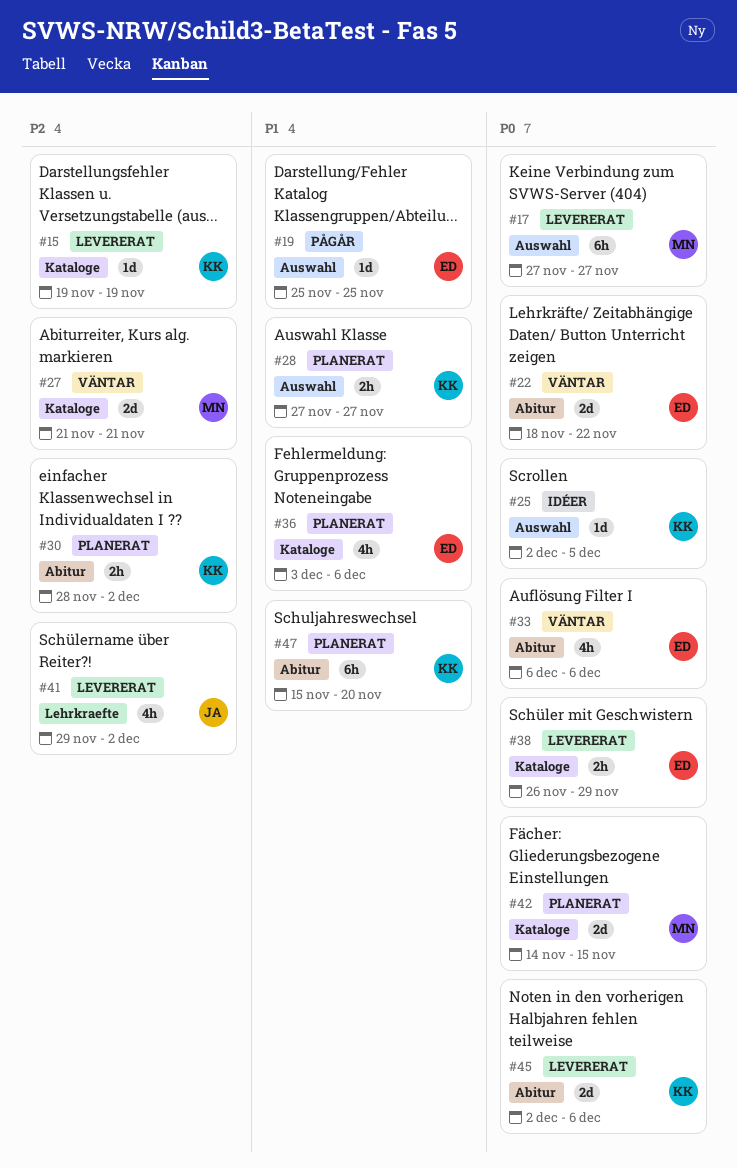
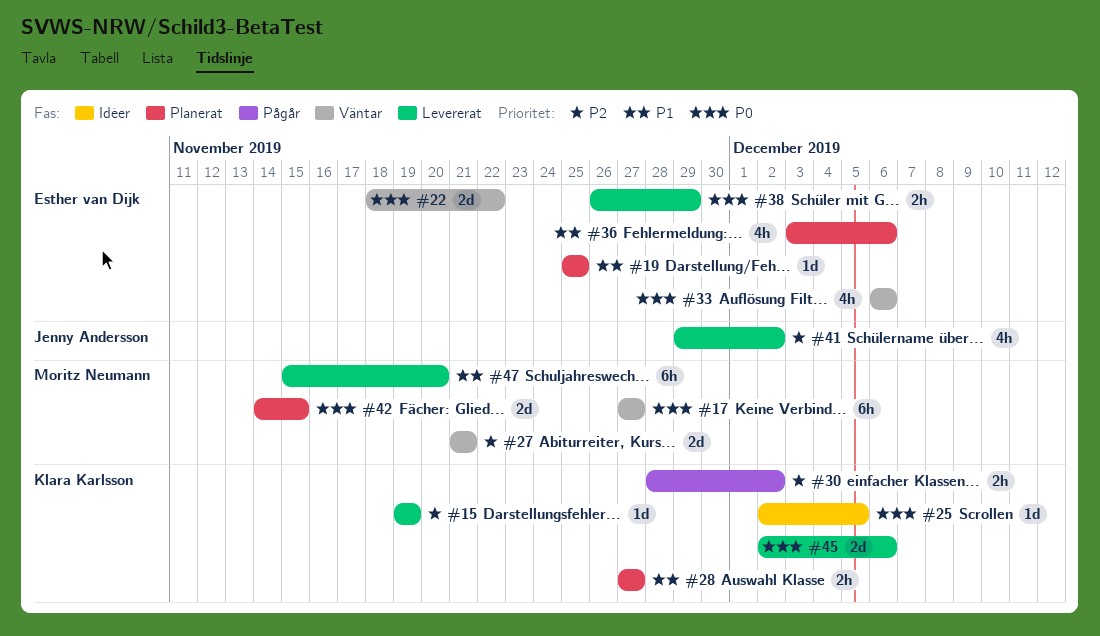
#17, status: Levererat -> Väntar
#19, status: Pågår -> Planerat
#30, status: Planerat -> Pågår
#47, status: Planerat -> Levererat
#47, owner: Klara Karlsson -> Moritz Neumann

